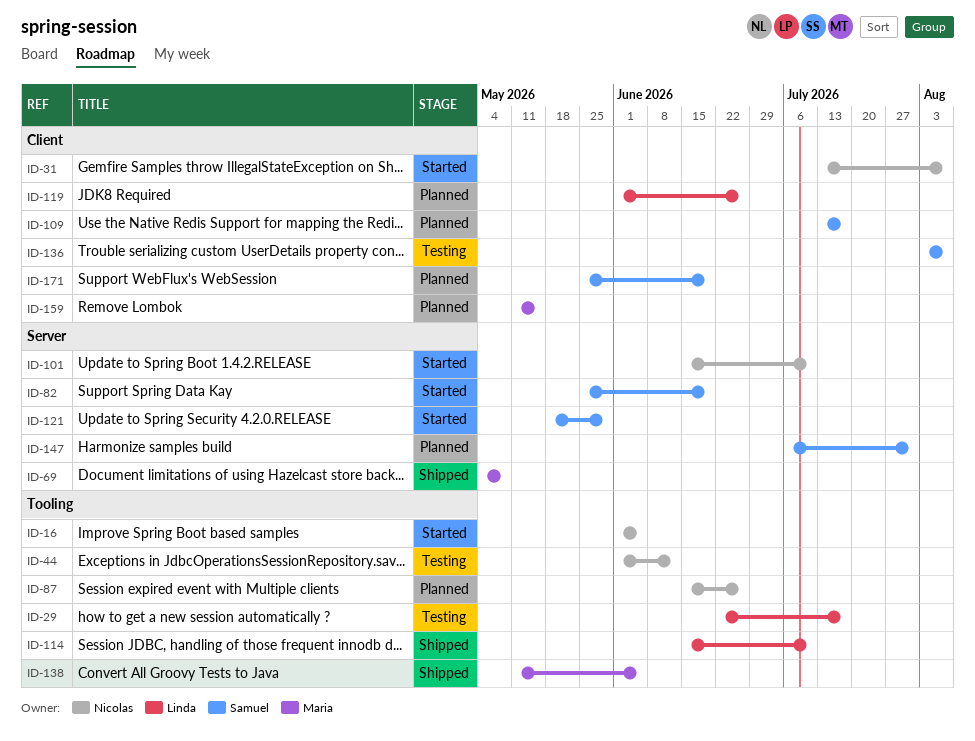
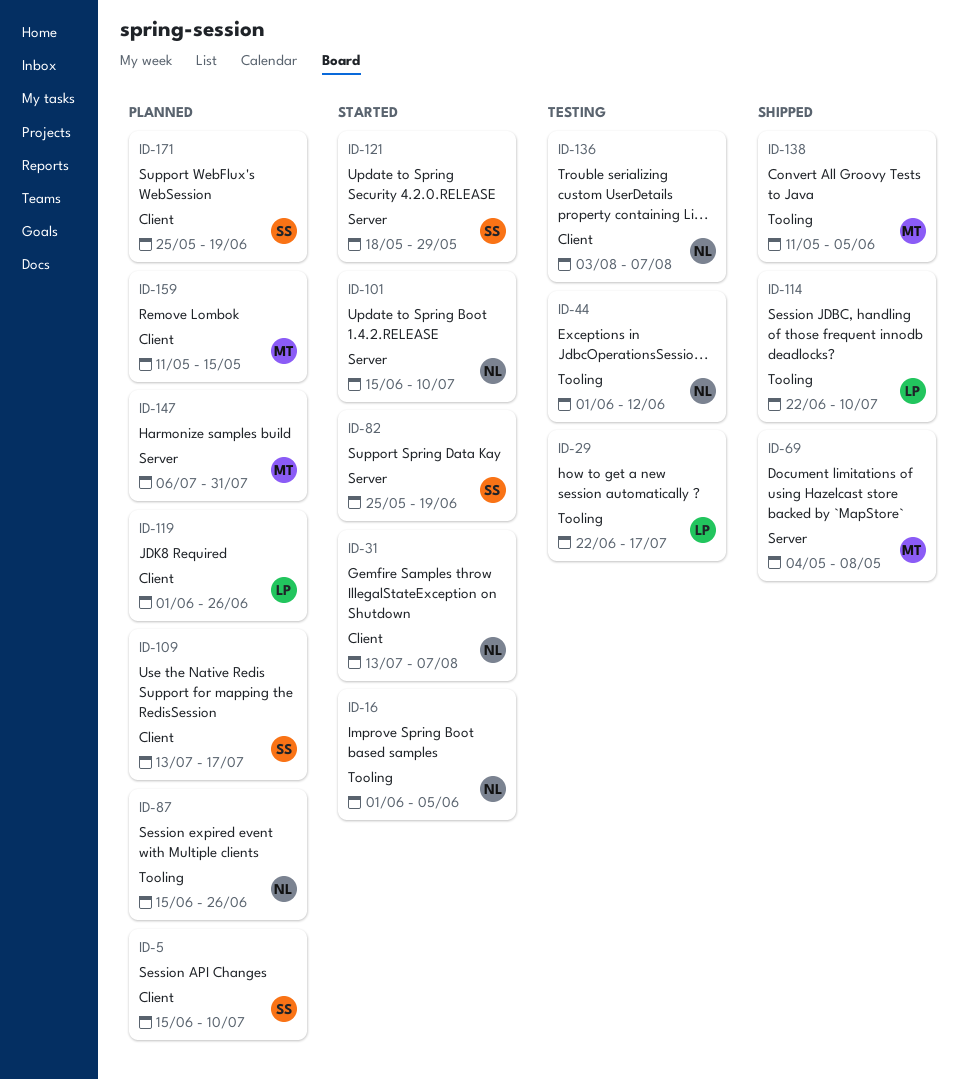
ID-5: none -> present
ID-114, start: Jun 15 -> Jun 22
ID-136, owner: Samuel -> Nicolas
ID-147, owner: Samuel -> Maria

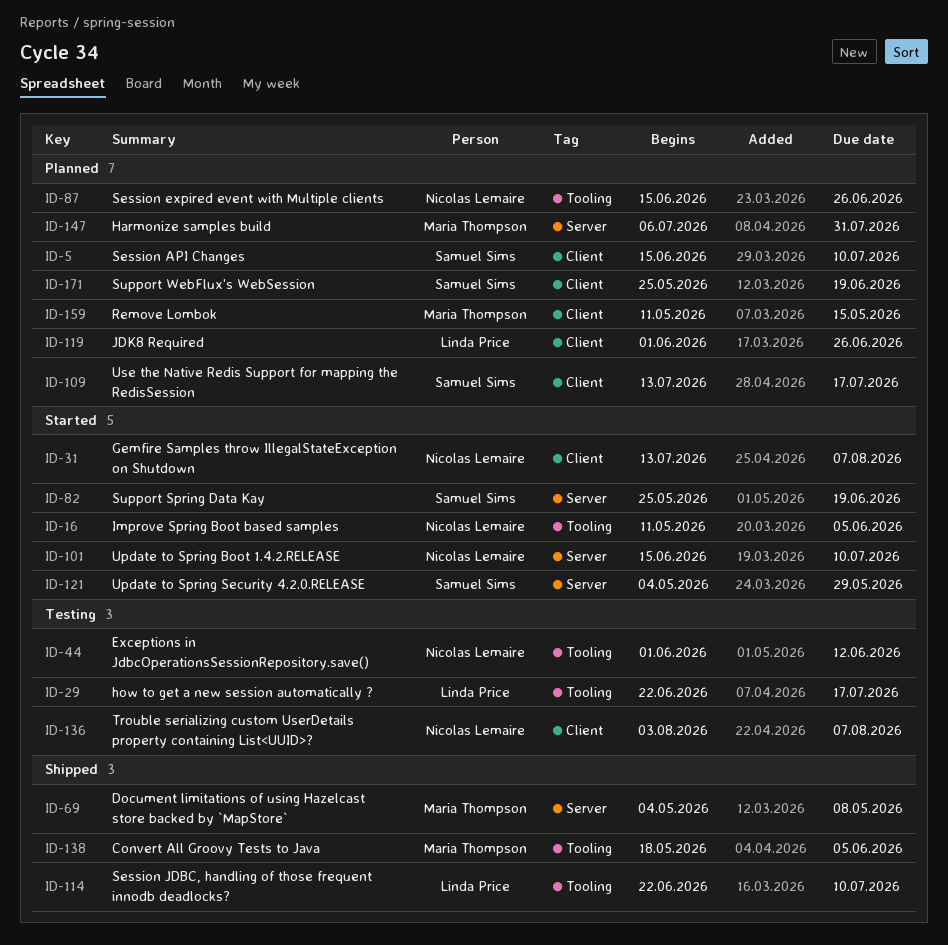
ID-16, start: Jun 1 -> May 11
ID-121, start: May 18 -> May 4
ID-138, start: May 11 -> May 18

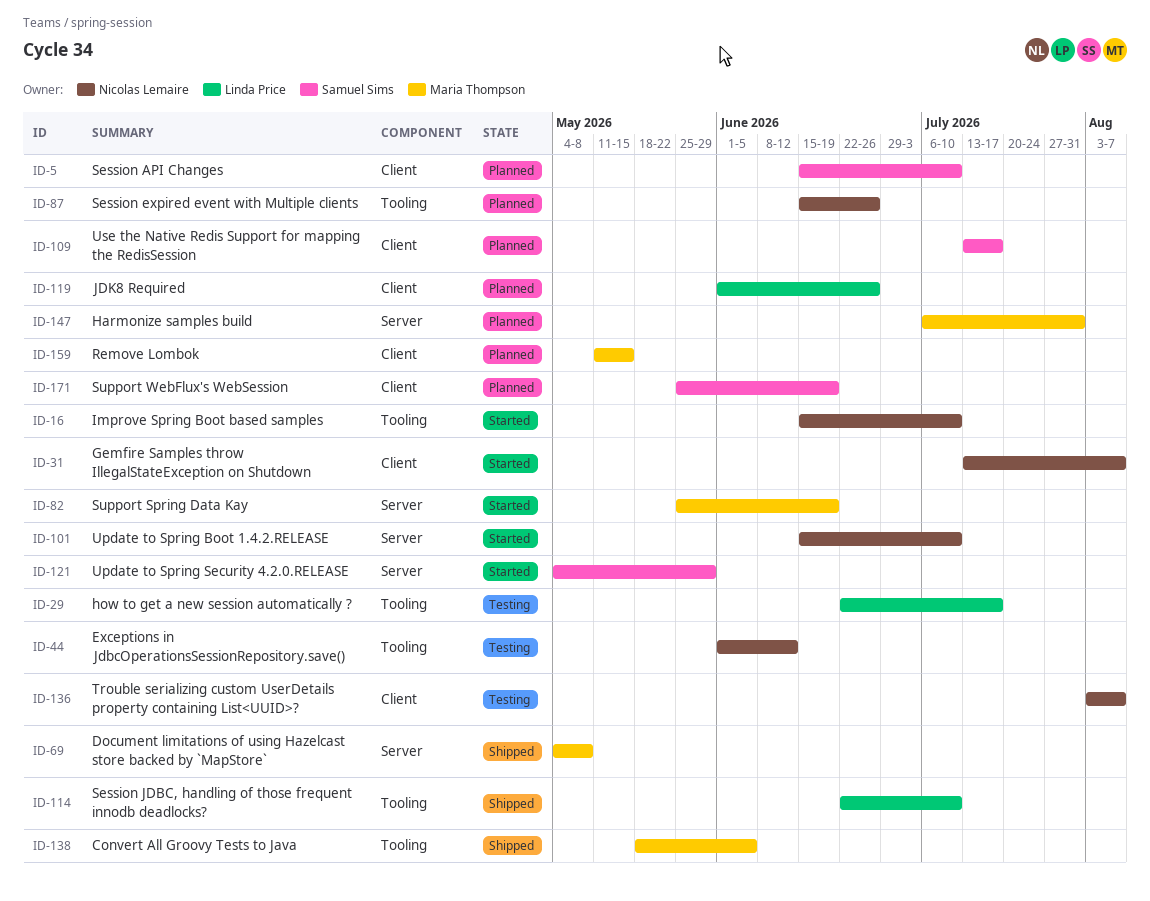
ID-16, start: May 11 -> Jun 15
ID-16, due: Jun 5 -> Jul 10
ID-82, owner: Samuel Sims -> Maria Thompson

